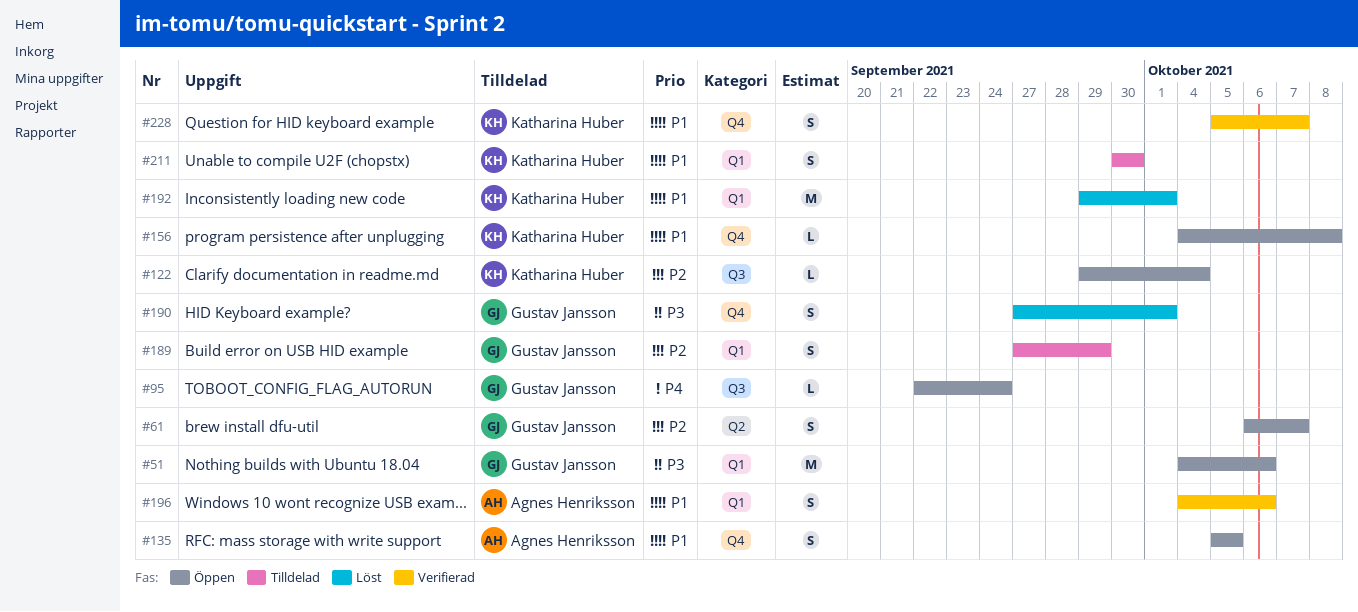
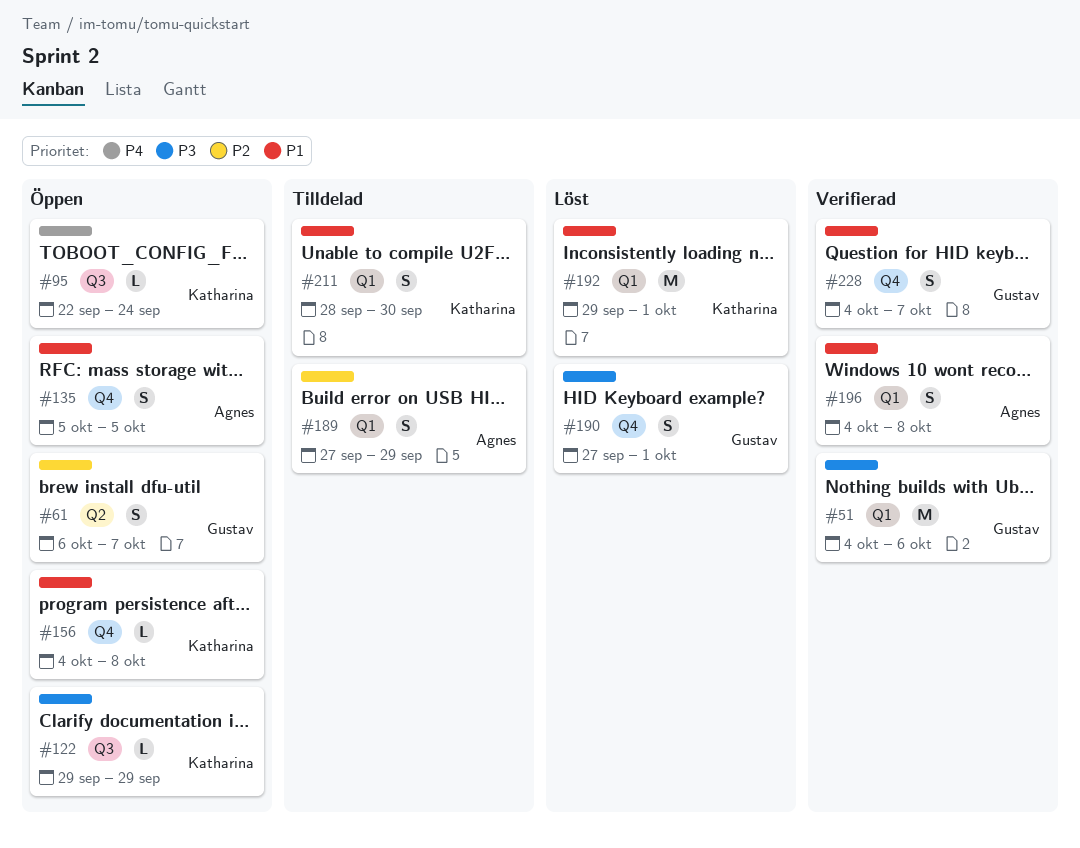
#51, status: Öppen -> Verifierad
#95, owner: Gustav Jansson -> Katharina Huber
#122, priority: P2 -> P3
#122, due: Oct 4 -> Sep 29
#189, owner: Gustav Jansson -> Agnes Henriksson
#196, due: Oct 6 -> Oct 8
#211, start: Sep 30 -> Sep 28
#228, owner: Katharina Huber -> Gustav Jansson
#228, start: Oct 5 -> Oct 4

